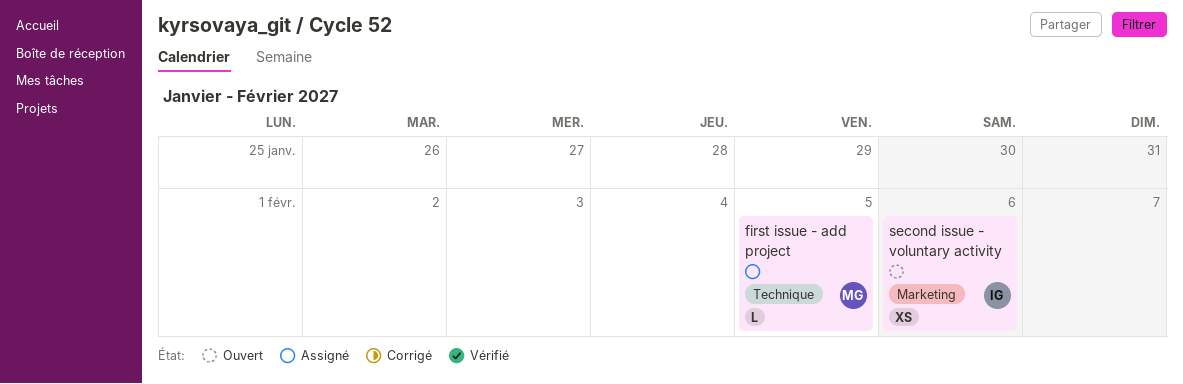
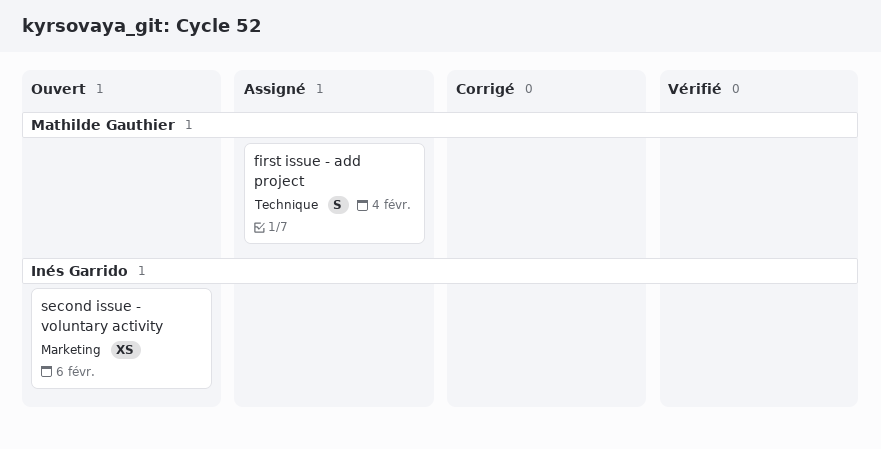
first issue - add project, estimate: L -> S
first issue - add project, due: Feb 5 -> Feb 4

